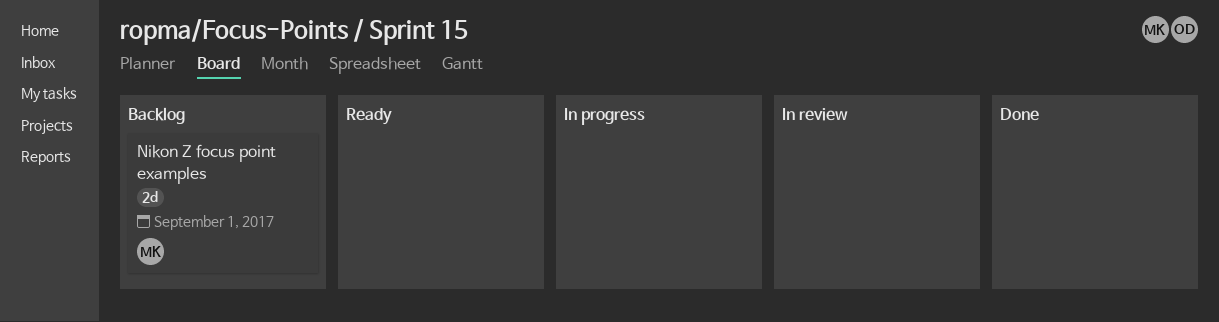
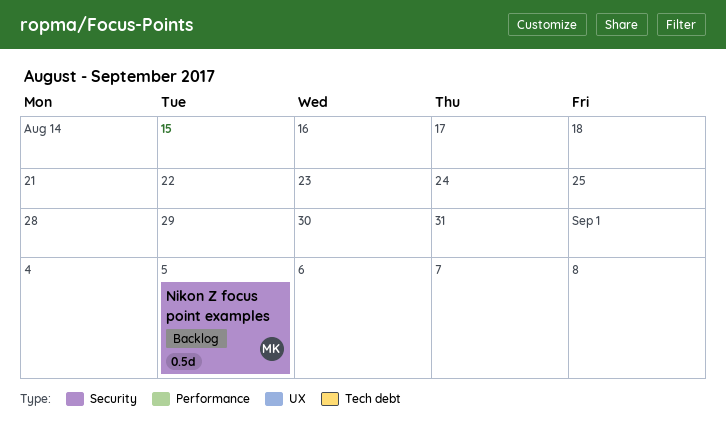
Nikon Z focus point examples, estimate: 2d -> 0.5d
Nikon Z focus point examples, due: Sep 1 -> Sep 5

